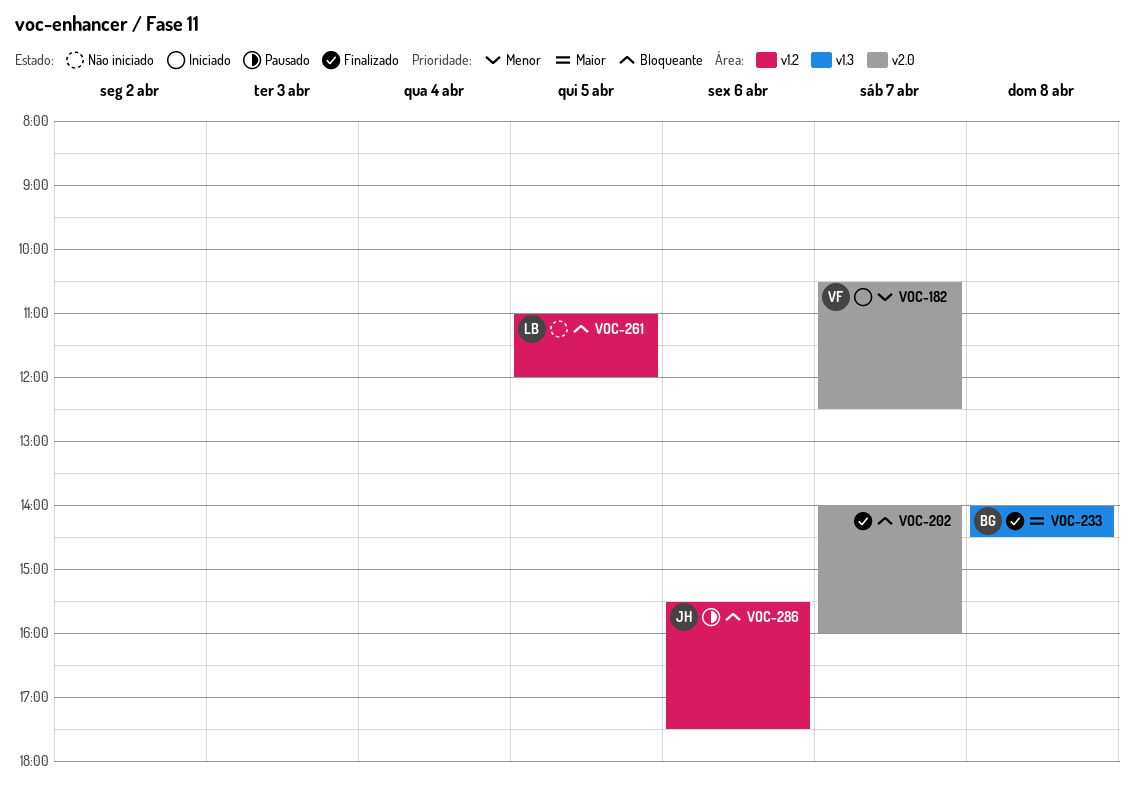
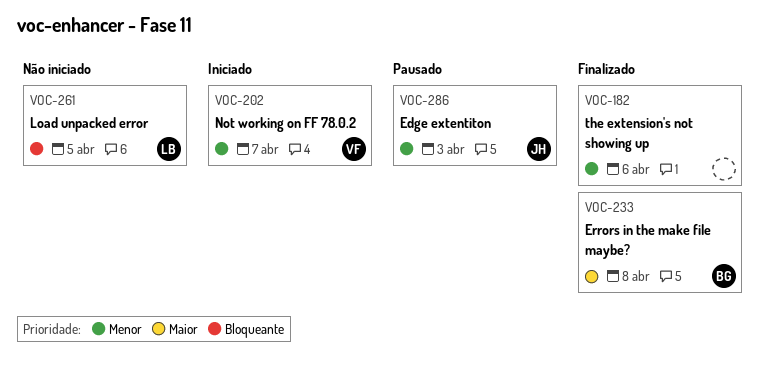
VOC-182, status: Iniciado -> Finalizado
VOC-182, owner: VF -> none
VOC-182, day: Apr 7 -> Apr 6
VOC-202, status: Finalizado -> Iniciado
VOC-202, owner: none -> VF
VOC-202, priority: Bloqueante -> Menor
VOC-286, priority: Bloqueante -> Menor
VOC-286, day: Apr 6 -> Apr 3

